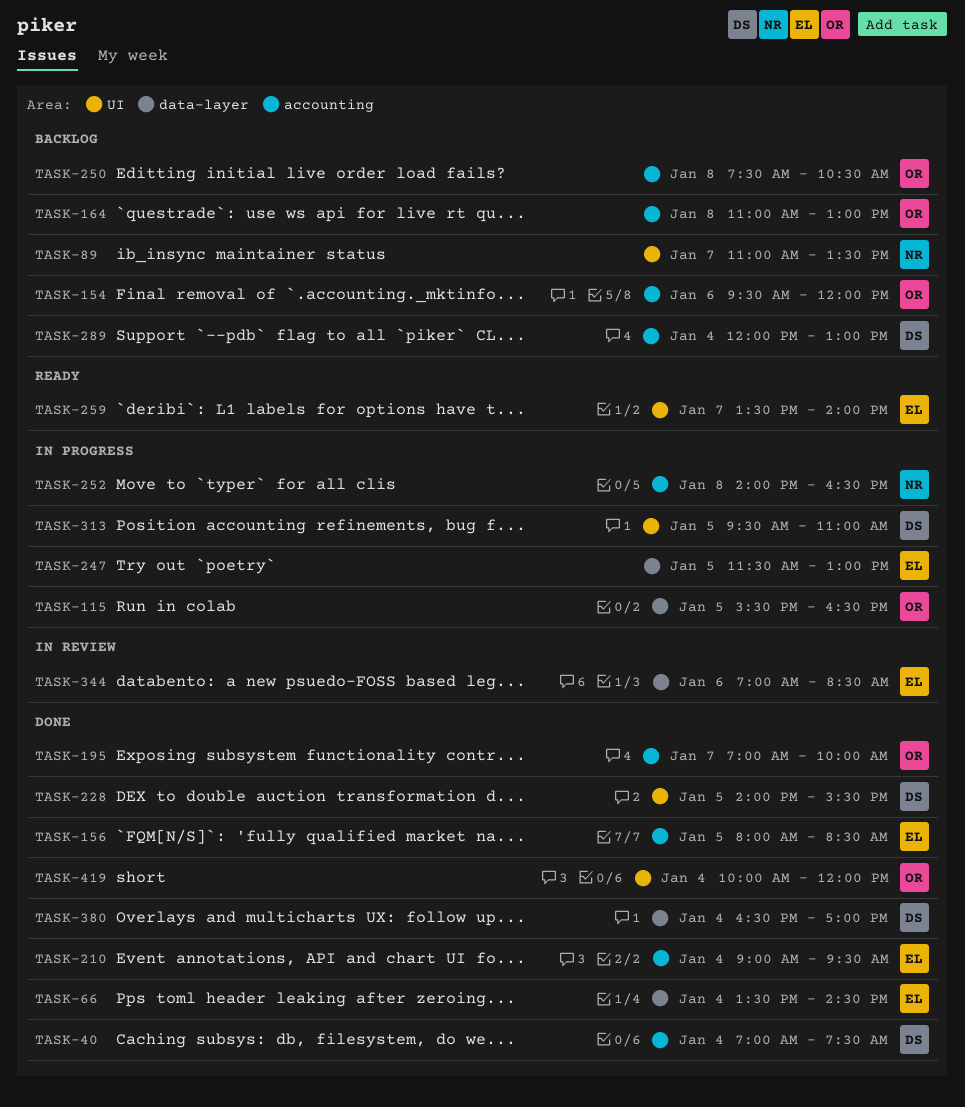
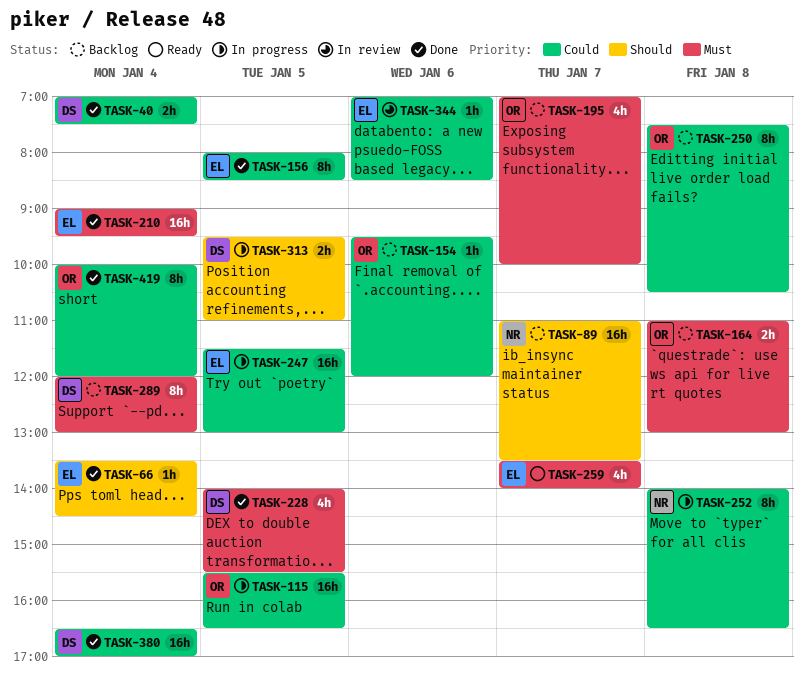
TASK-195, status: Done -> Backlog

